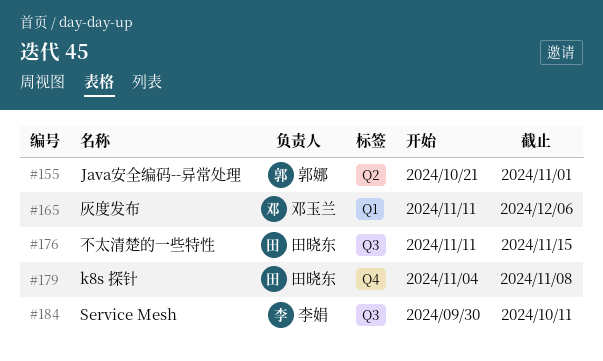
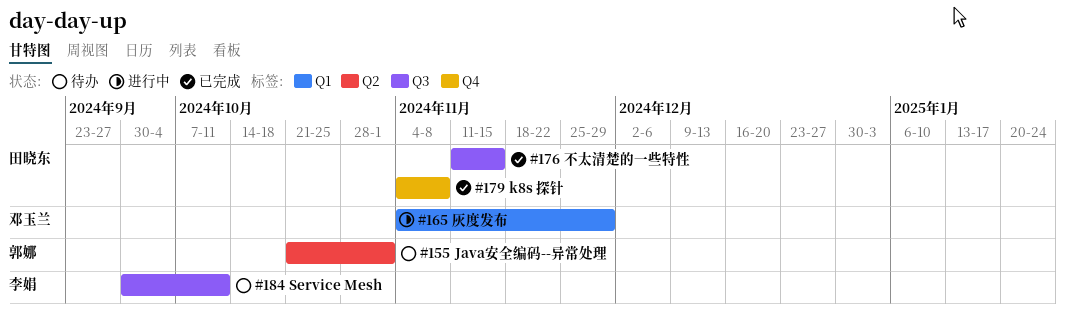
#165, start: Nov 11 -> Nov 4
#165, due: Dec 6 -> Nov 29

